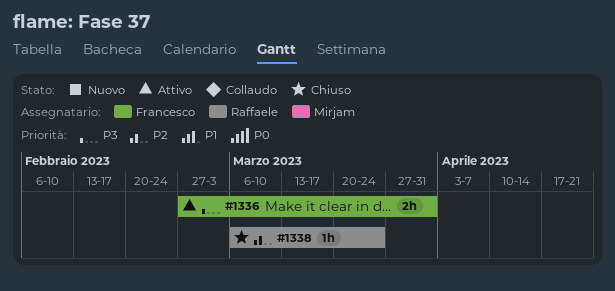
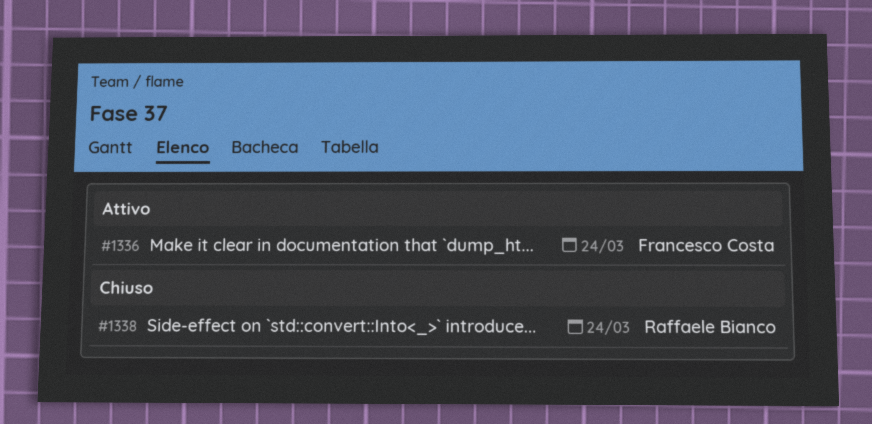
#1336, due: Mar 31 -> Mar 24

